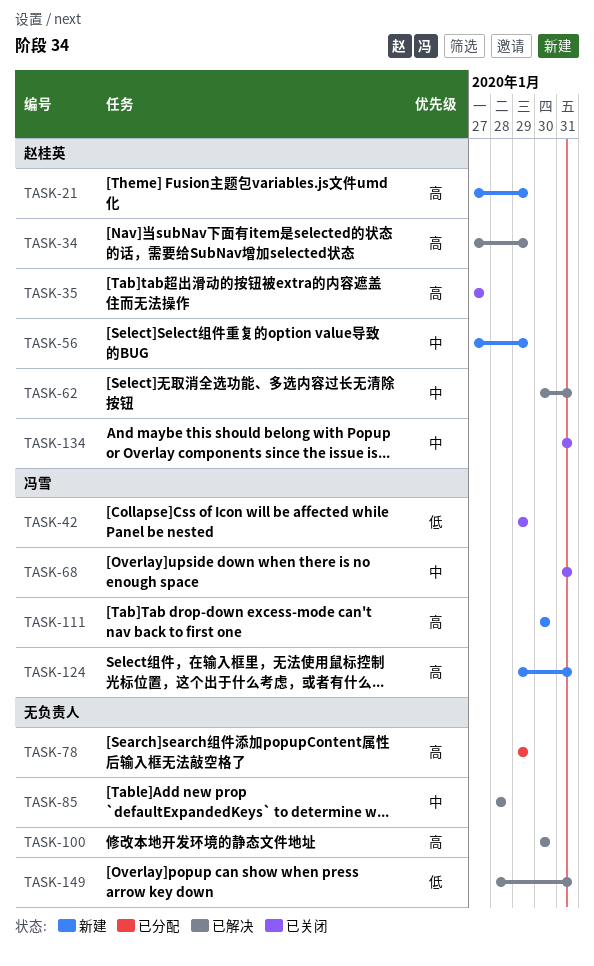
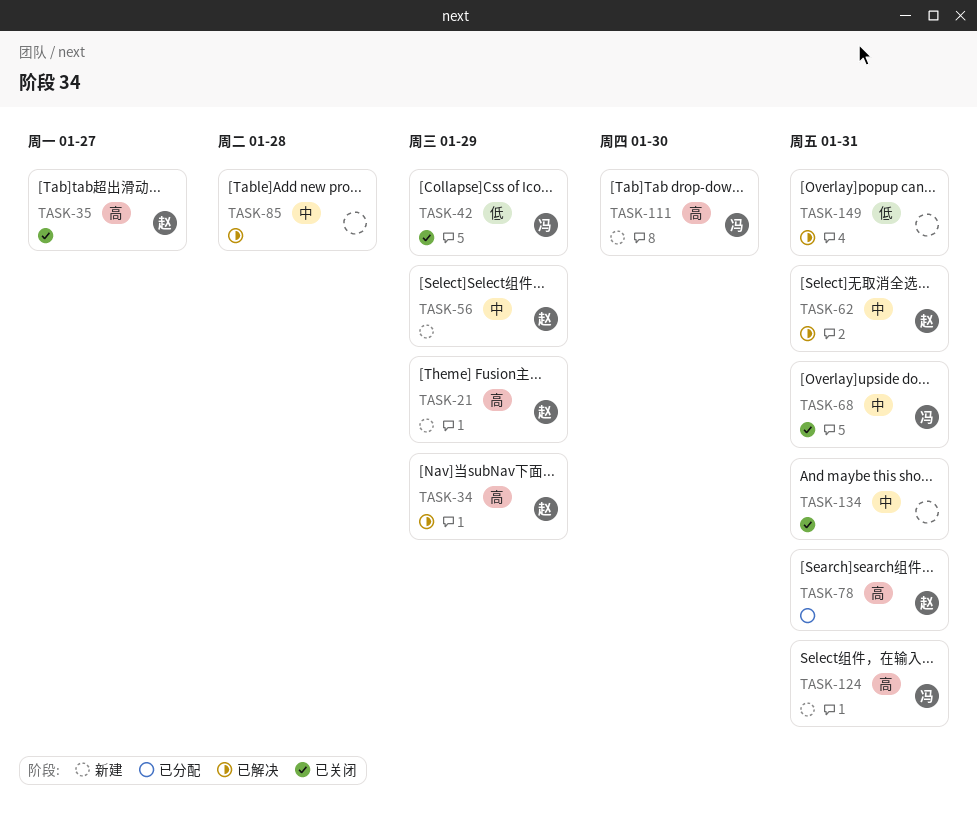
TASK-78, owner: none -> 赵桂英
TASK-78, due: Jan 29 -> Jan 31
TASK-100: present -> none
TASK-134, owner: 赵桂英 -> none

